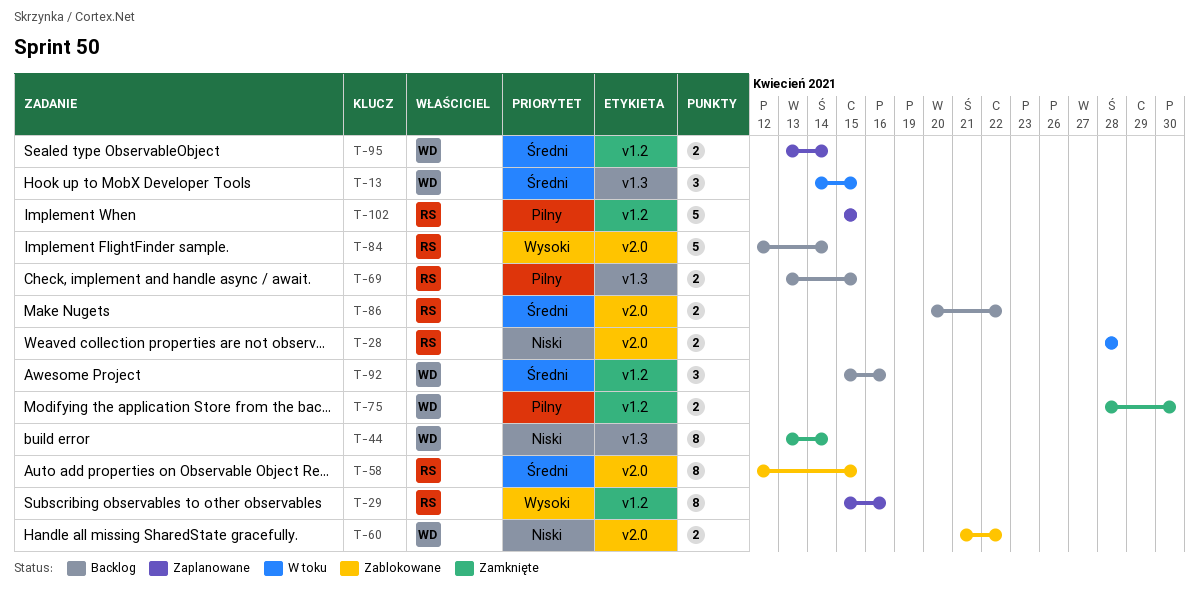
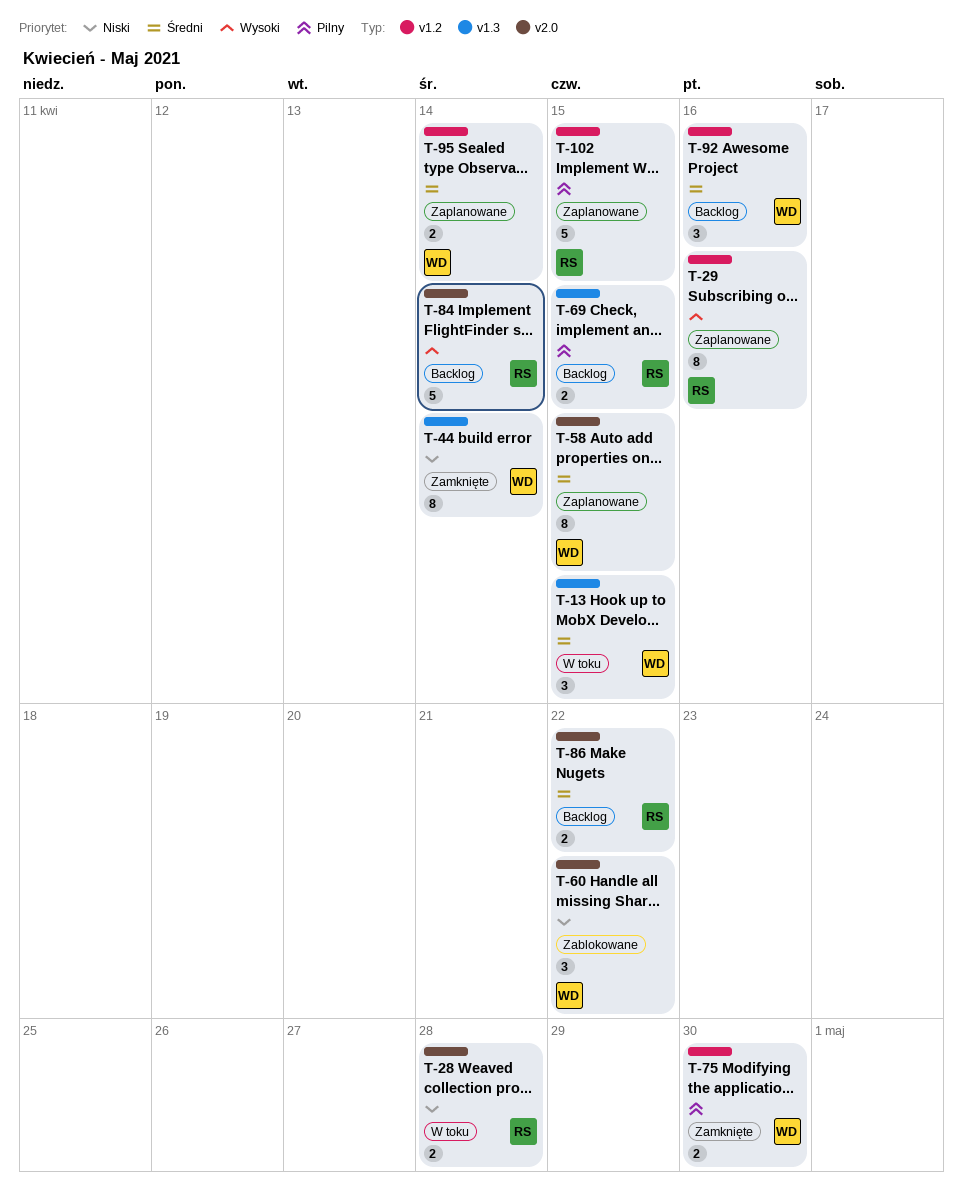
T-58, status: Zablokowane -> Zaplanowane
T-58, owner: RS -> WD
T-60, estimate: 2 -> 3

